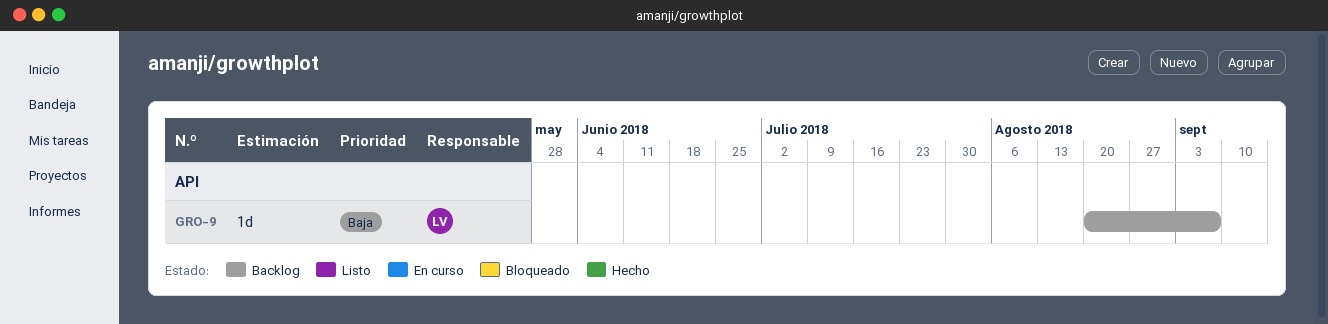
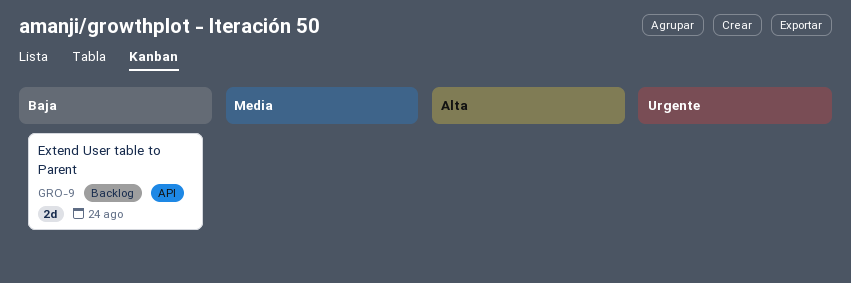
GRO-9, estimate: 1d -> 2d
GRO-9, due: Sep 7 -> Aug 24

